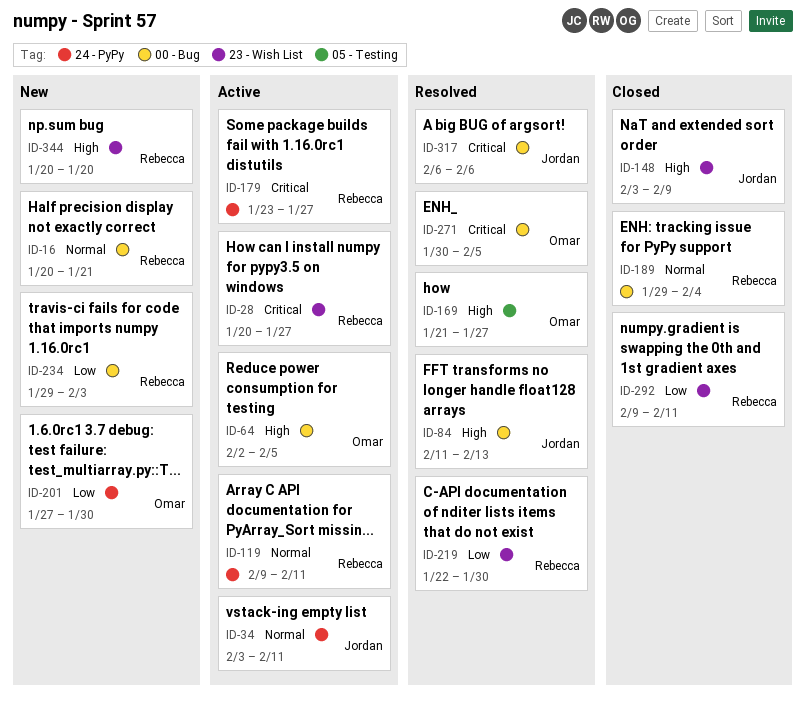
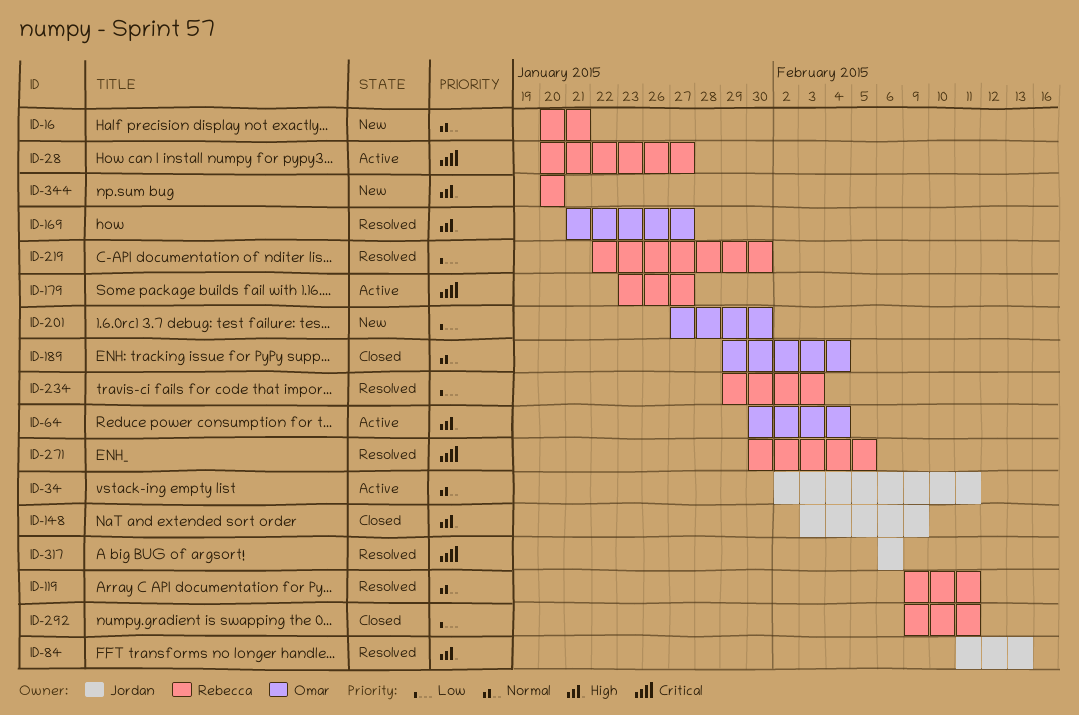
ID-34, start: Feb 3 -> Feb 2
ID-64, start: Feb 2 -> Jan 30
ID-64, due: Feb 5 -> Feb 4
ID-119, status: Active -> Resolved
ID-189, owner: Rebecca -> Omar
ID-234, status: New -> Resolved
ID-271, owner: Omar -> Rebecca

